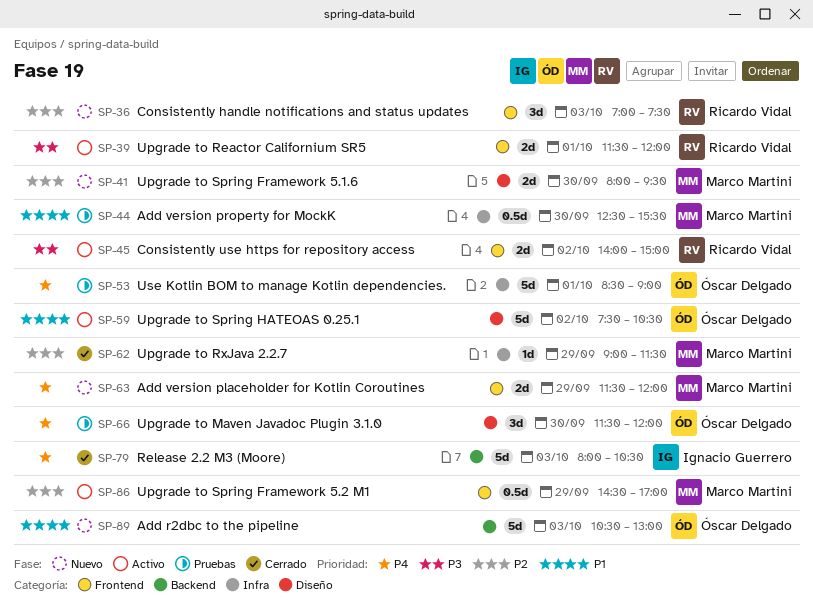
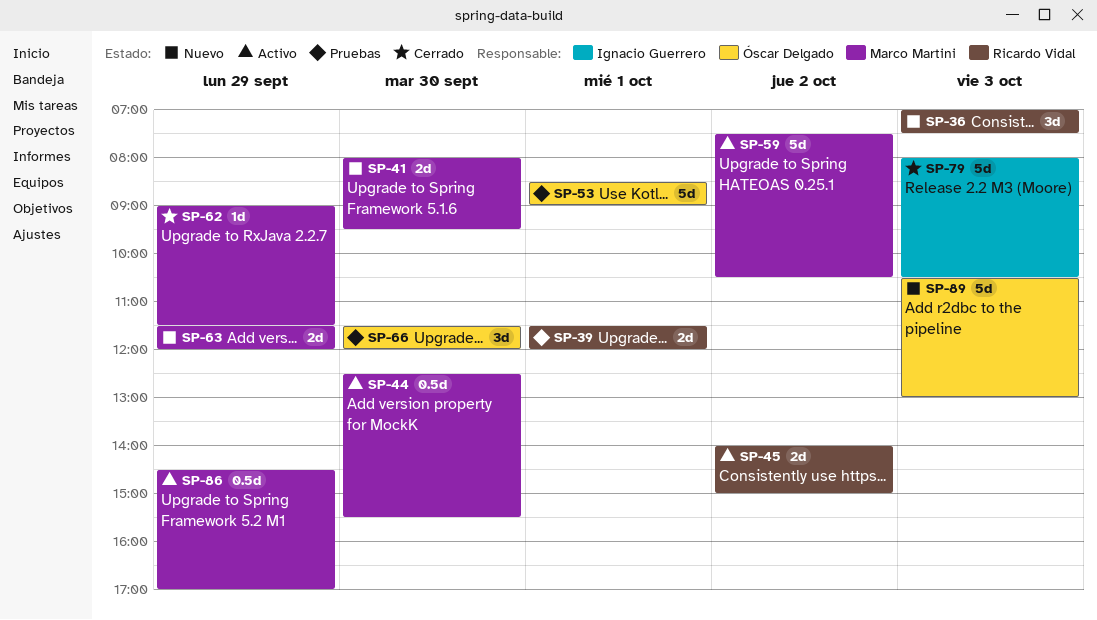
SP-39, status: Activo -> Pruebas
SP-44, status: Pruebas -> Activo
SP-59, owner: Óscar Delgado -> Marco Martini

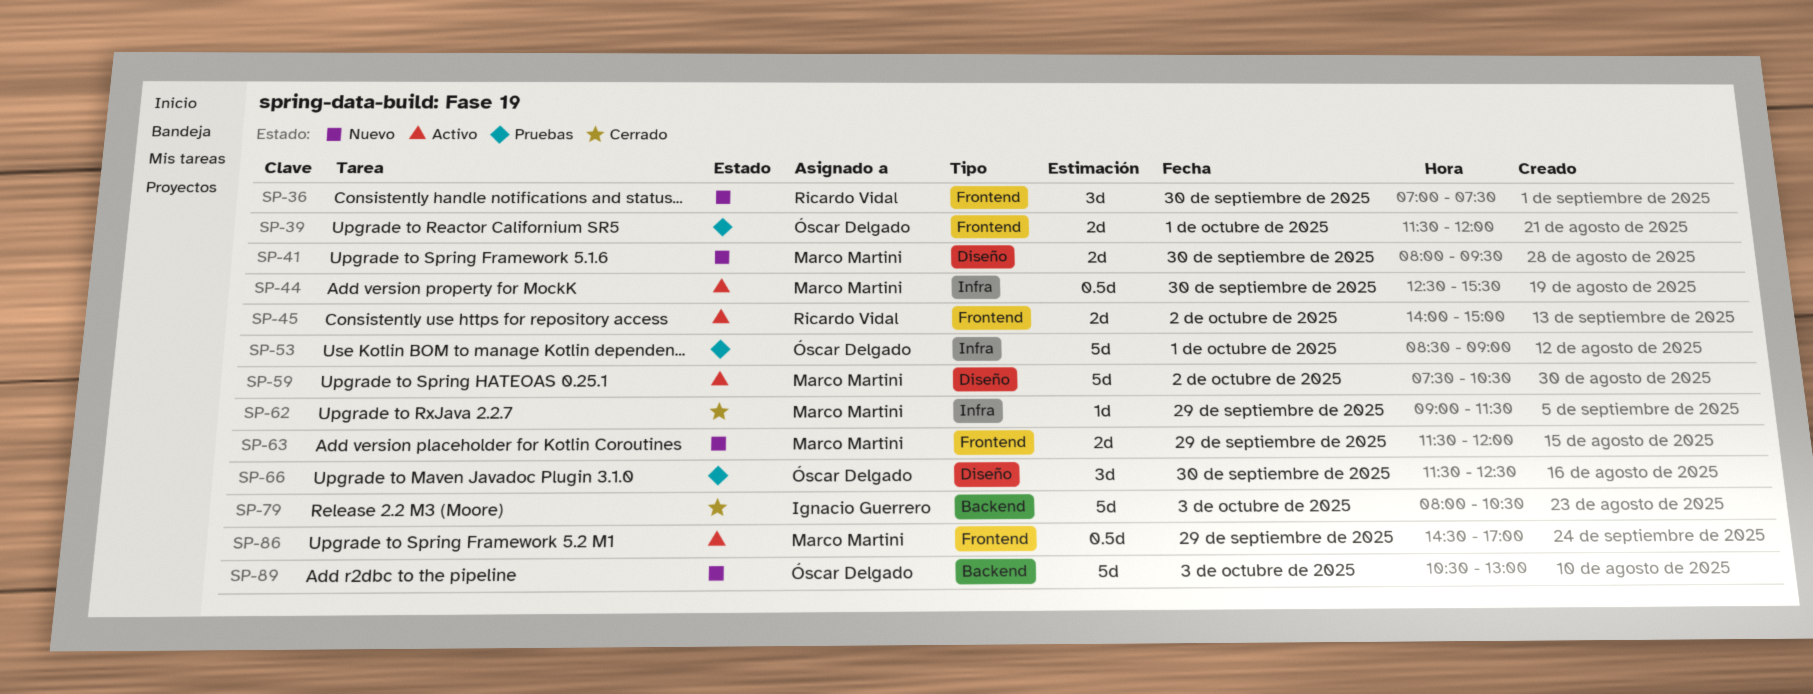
SP-36, day: Oct 3 -> Sep 30
SP-39, owner: Ricardo Vidal -> Óscar Delgado
SP-66, ends: 12:00 -> 12:30

